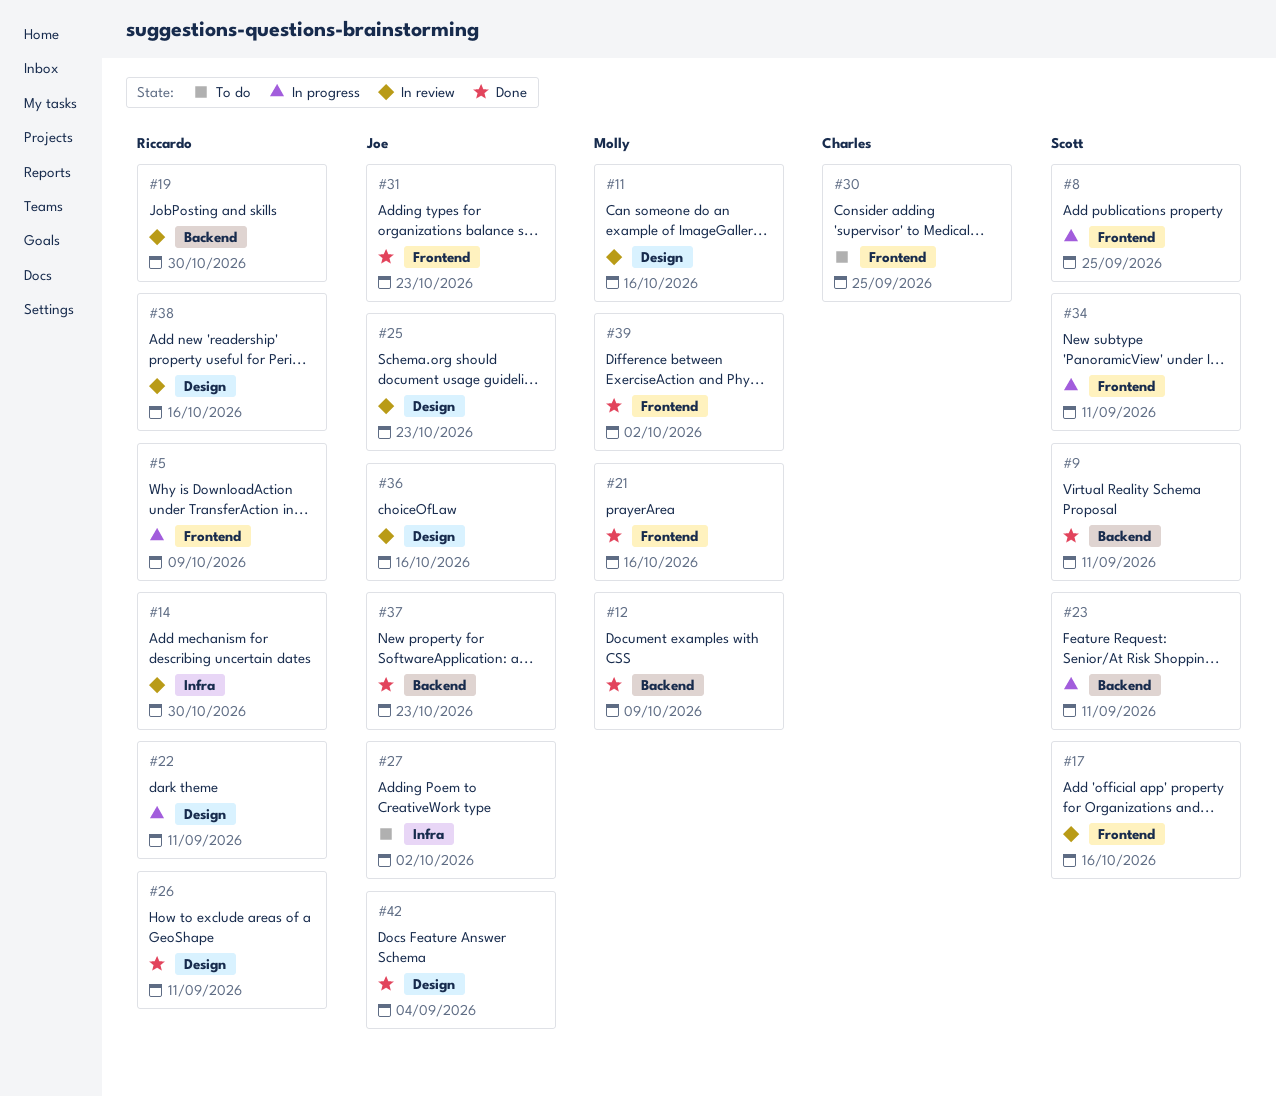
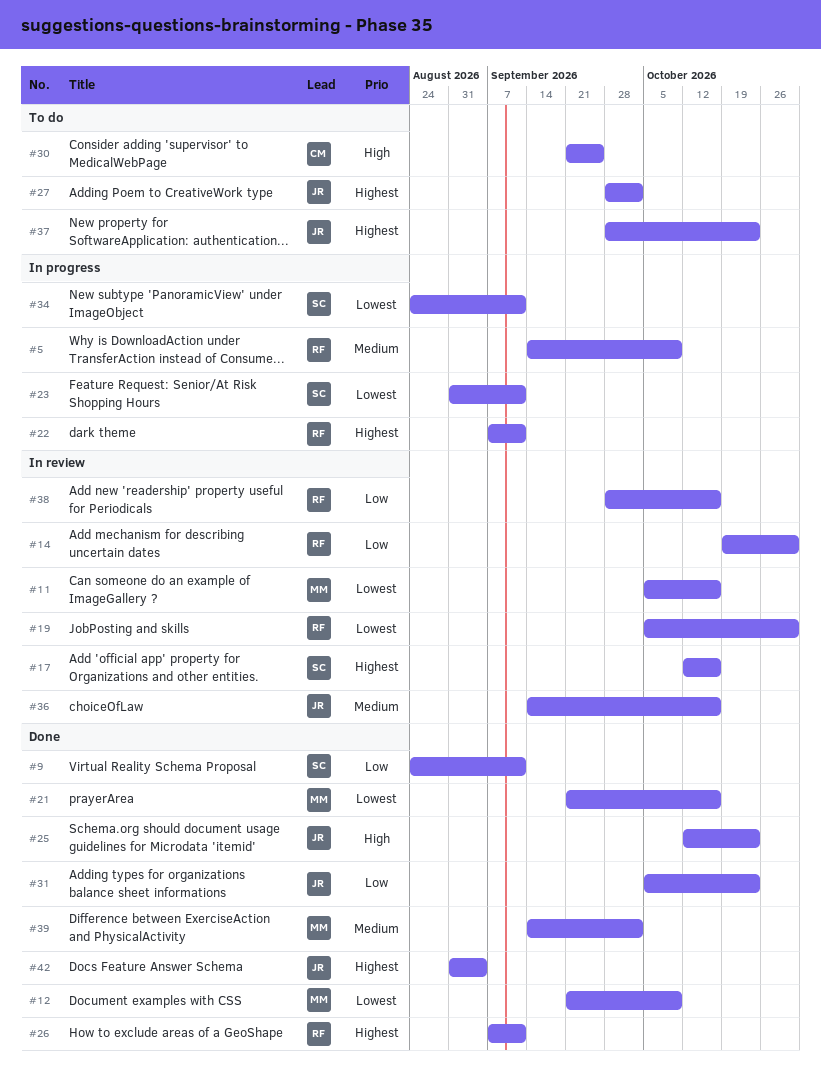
#8: present -> none
#25, status: In review -> Done
#37, status: Done -> To do

